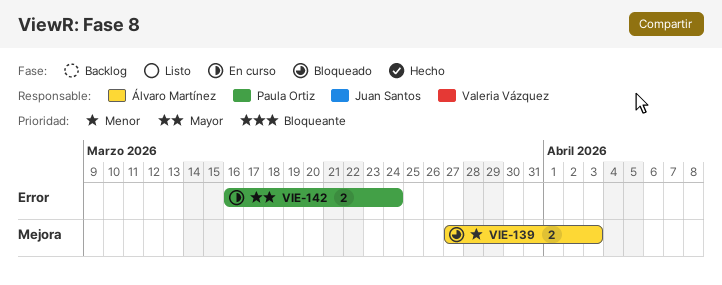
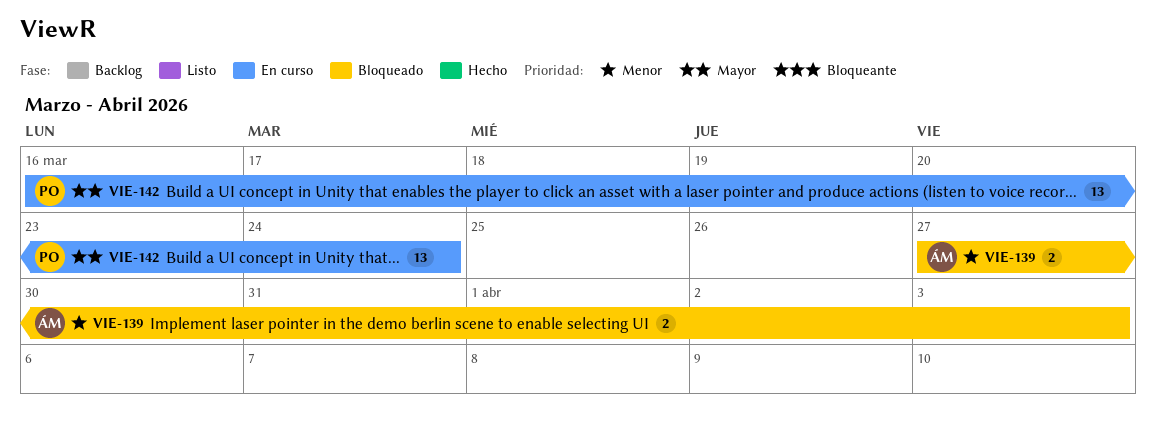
VIE-142, estimate: 2 -> 13

